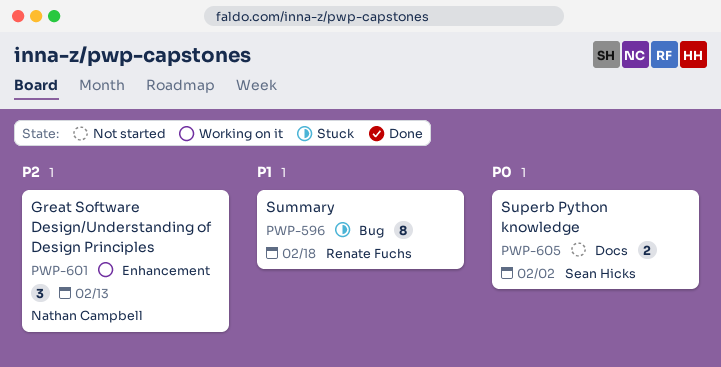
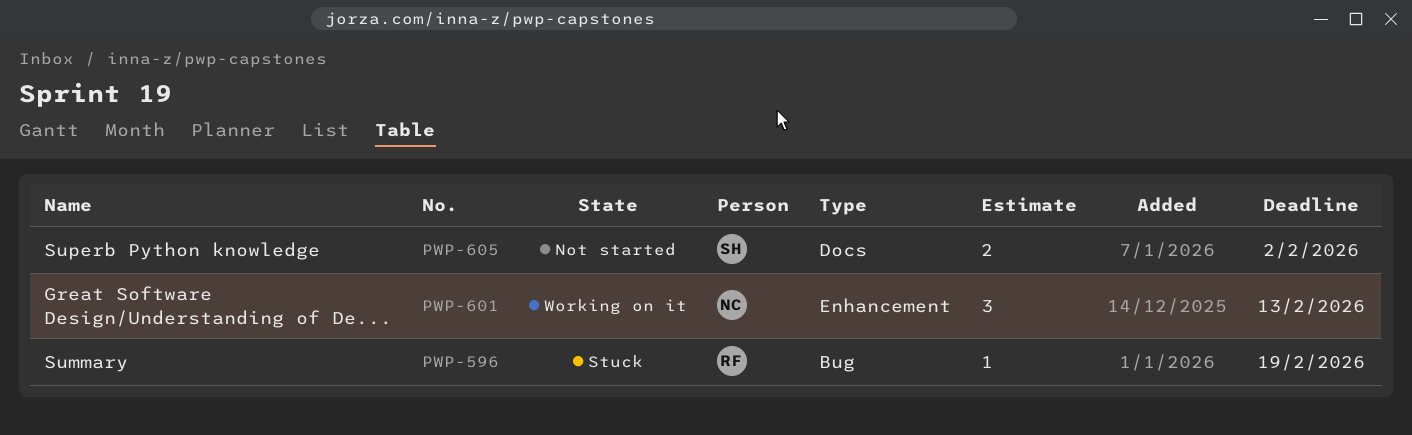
PWP-596, estimate: 8 -> 1
PWP-596, due: Feb 18 -> Feb 19

